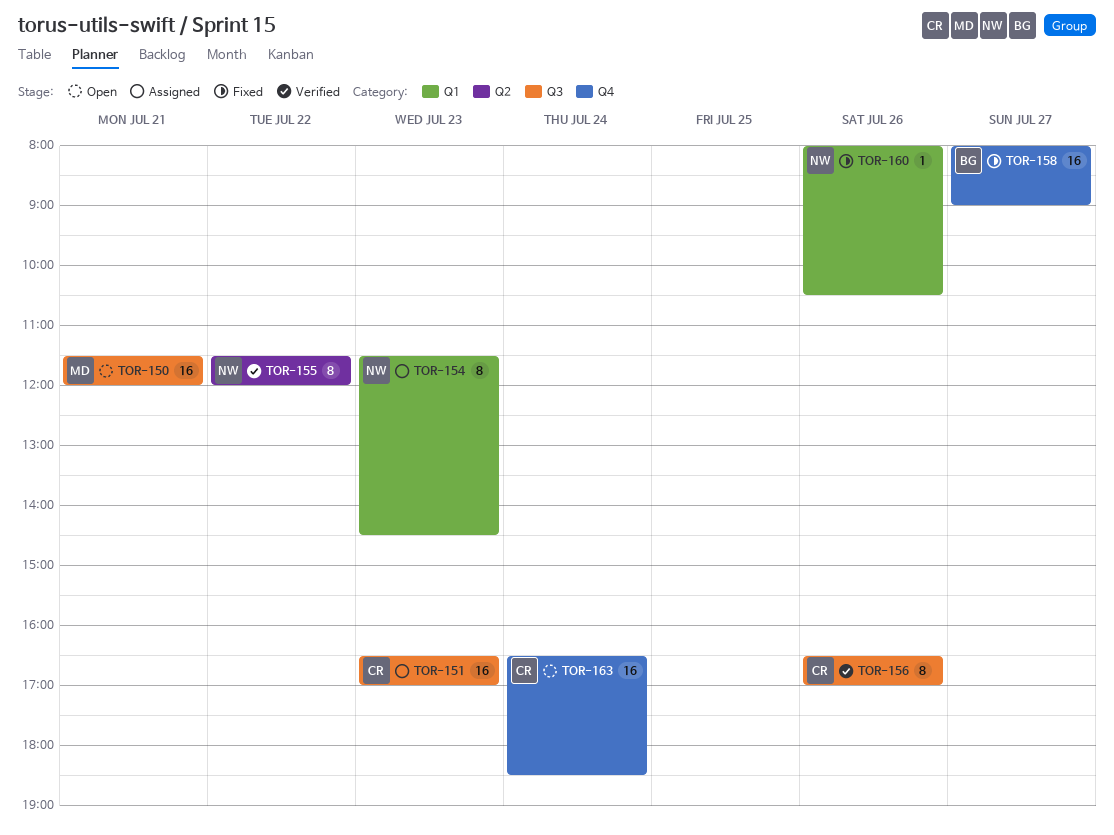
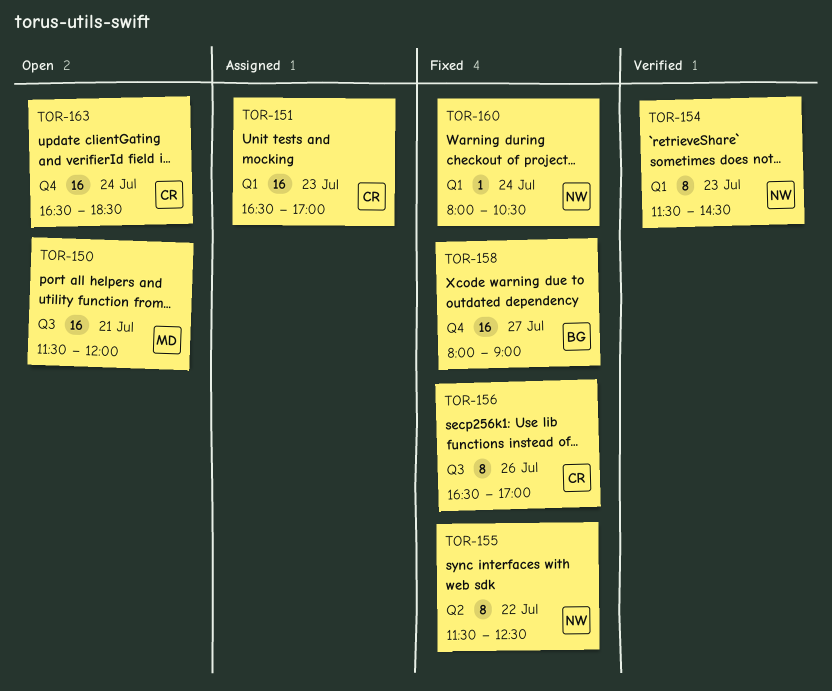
TOR-151, label: Q3 -> Q1
TOR-154, status: Assigned -> Verified
TOR-155, status: Verified -> Fixed
TOR-155, ends: 12:00 -> 12:30
TOR-156, status: Verified -> Fixed
TOR-160, day: Jul 26 -> Jul 24

